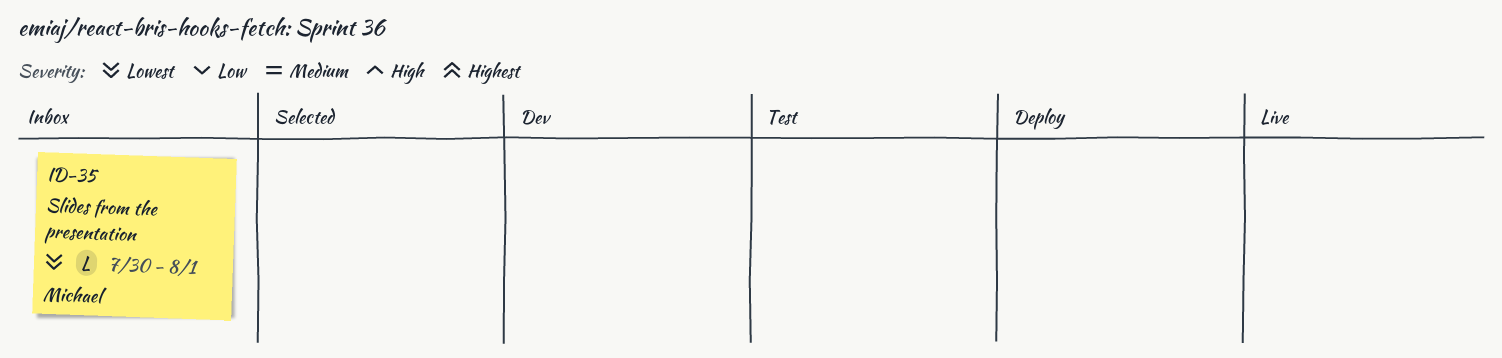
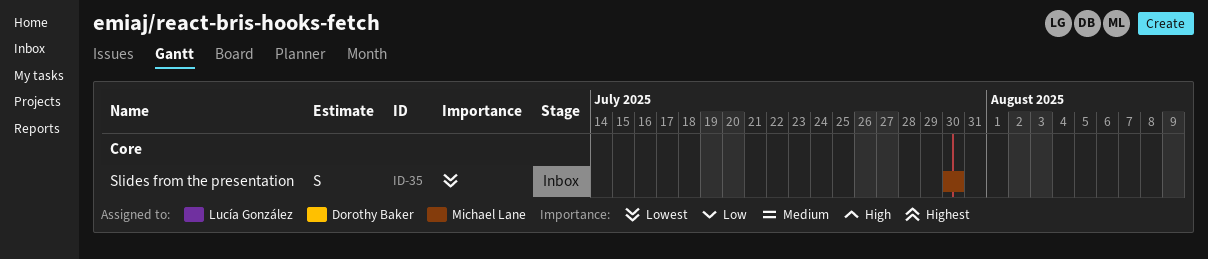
ID-35, estimate: L -> S
ID-35, due: Aug 1 -> Jul 30

